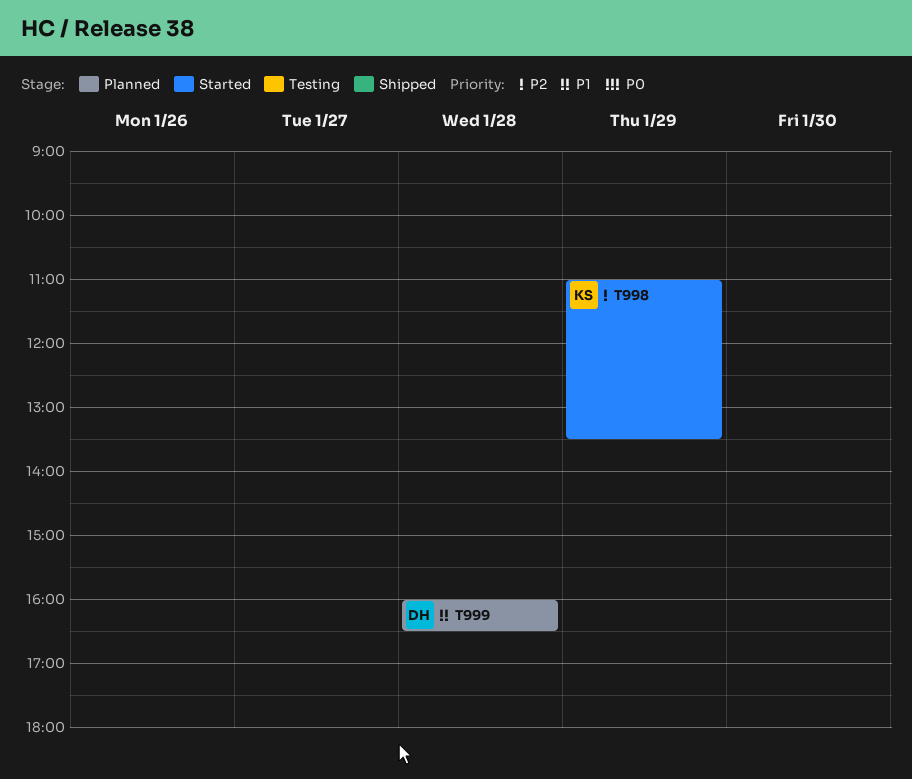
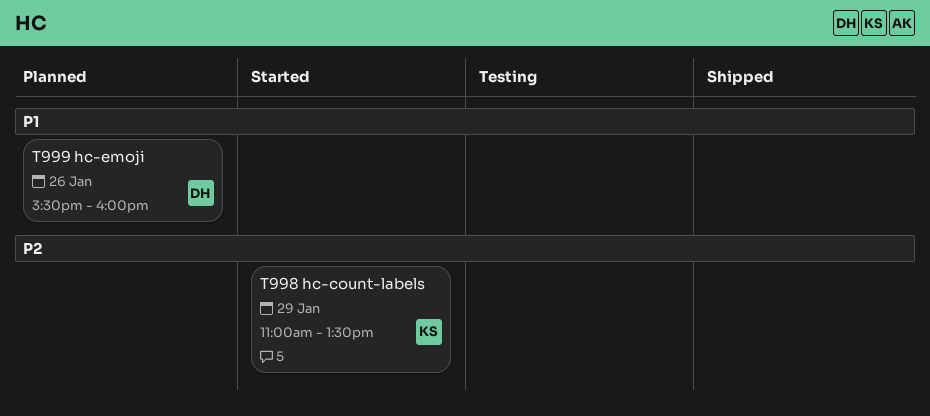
T999, day: Jan 28 -> Jan 26
T999, begins: 16:00 -> 15:30
T999, ends: 16:30 -> 16:00

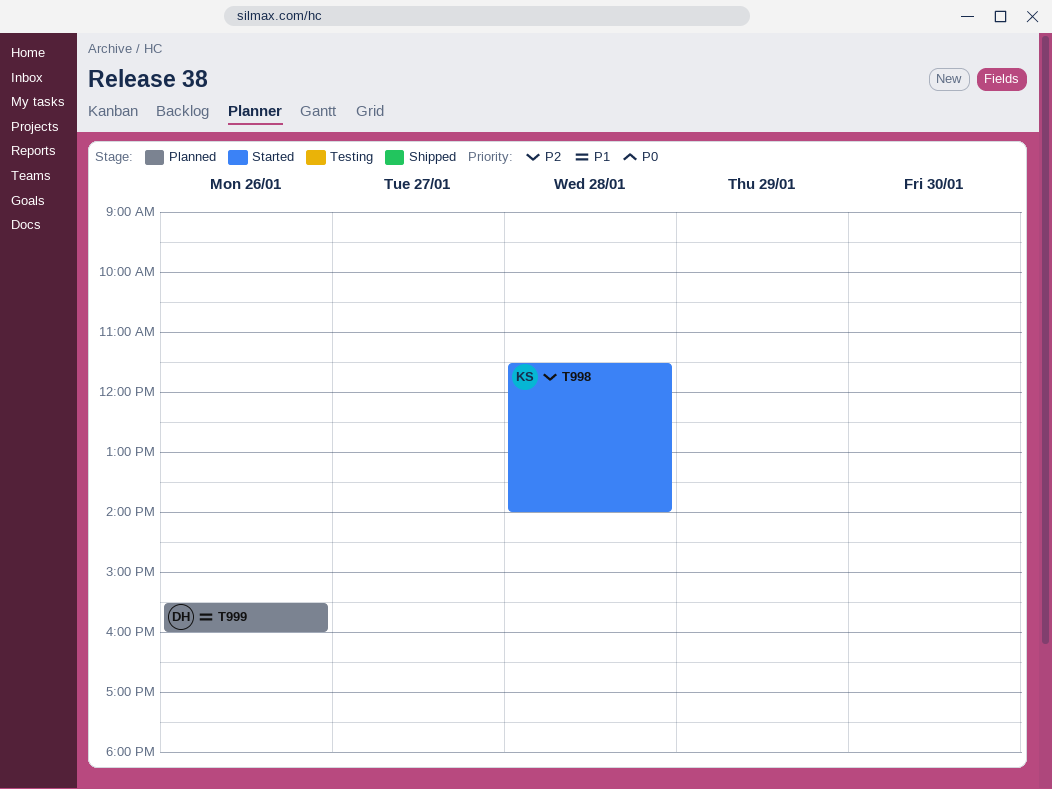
T998, day: Jan 29 -> Jan 28
T998, begins: 11:00 -> 11:30
T998, ends: 13:30 -> 14:00

